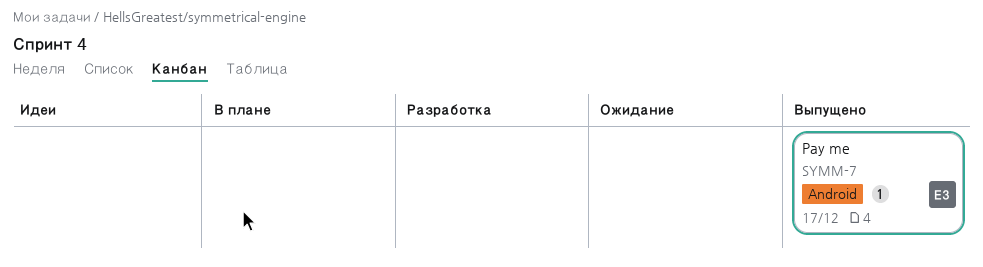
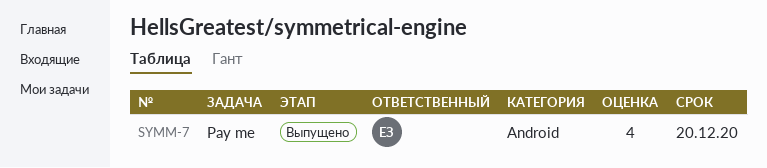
SYMM-7, estimate: 1 -> 4
SYMM-7, due: Dec 17 -> Dec 20

